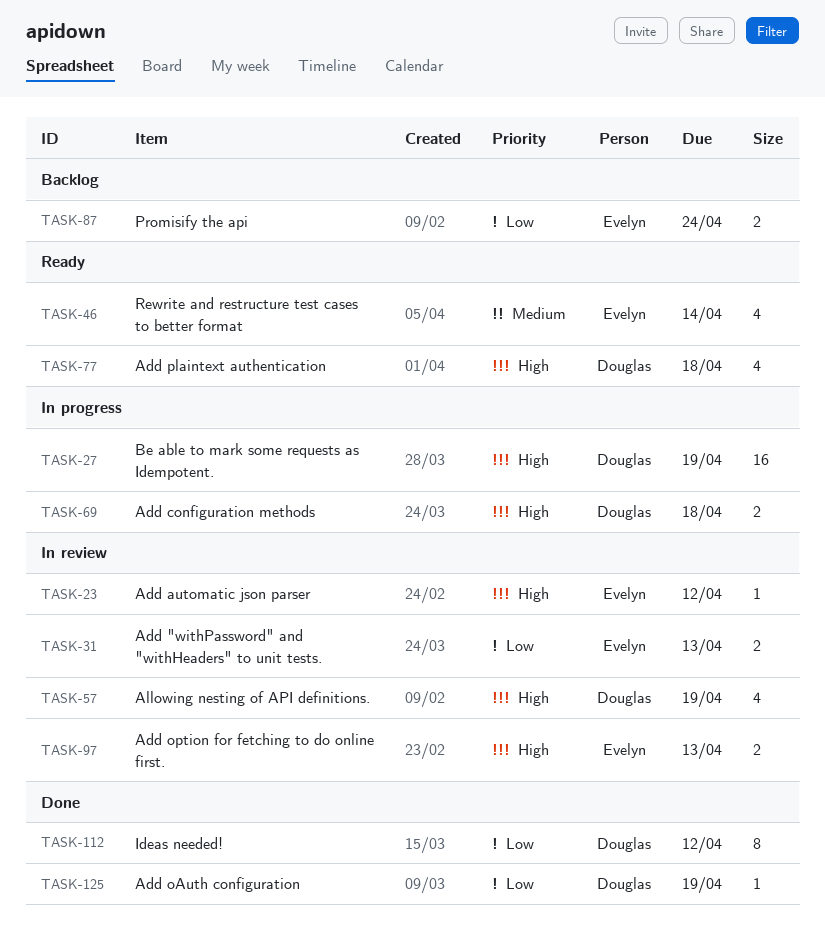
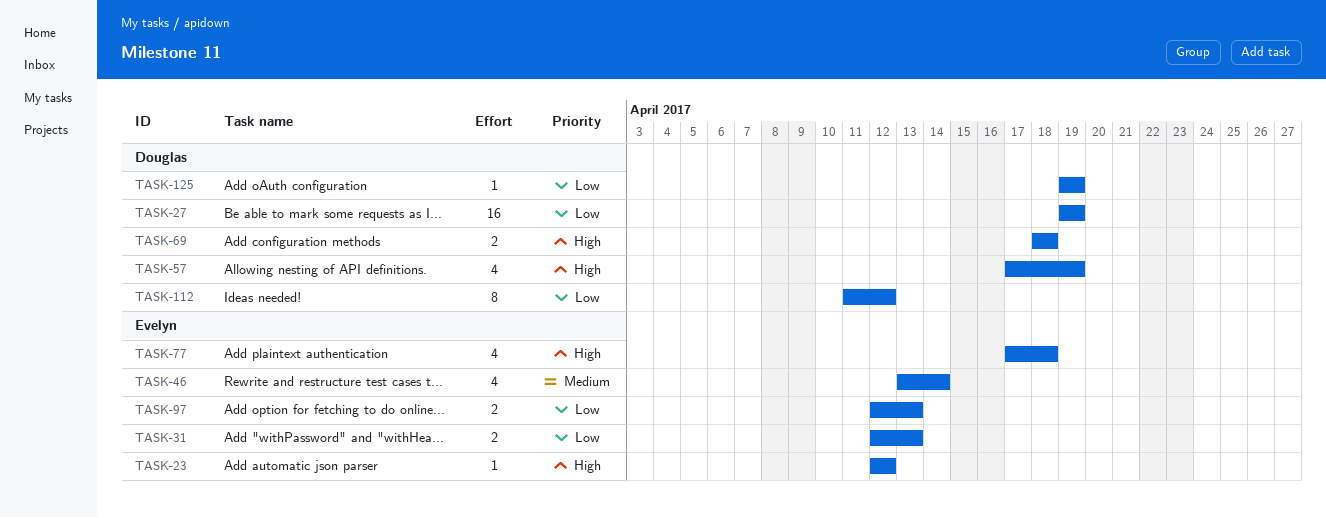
TASK-27, priority: High -> Low
TASK-77, owner: Douglas -> Evelyn
TASK-87: present -> none
TASK-97, priority: High -> Low

